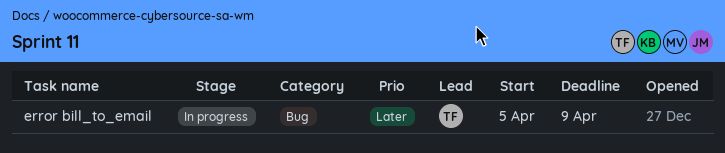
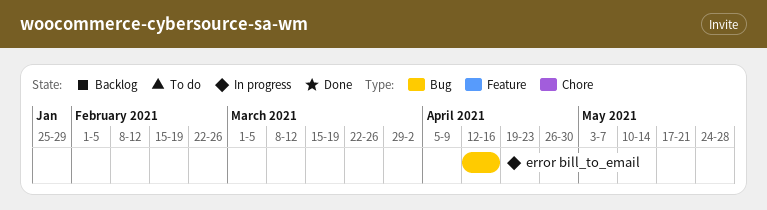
error bill_to_email, start: Apr 5 -> Apr 12
error bill_to_email, due: Apr 9 -> Apr 16

